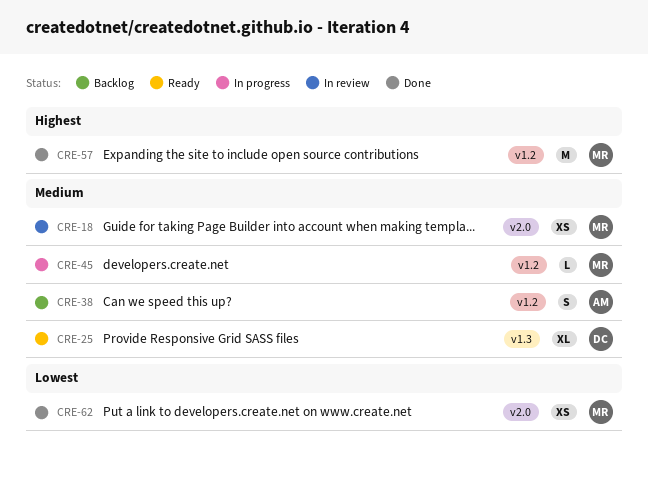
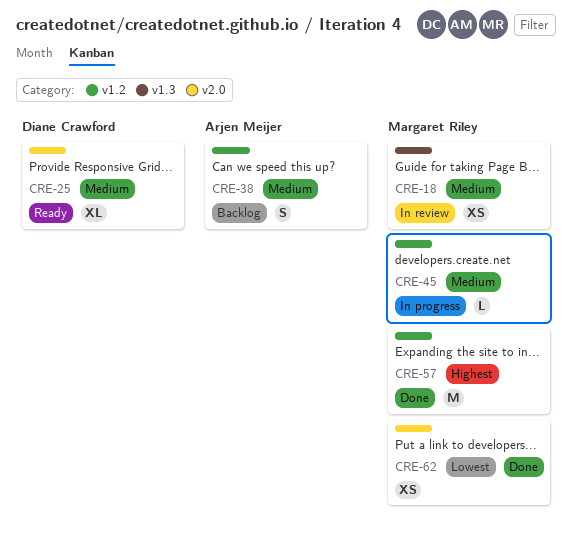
CRE-18, label: v2.0 -> v1.3
CRE-25, label: v1.3 -> v2.0

